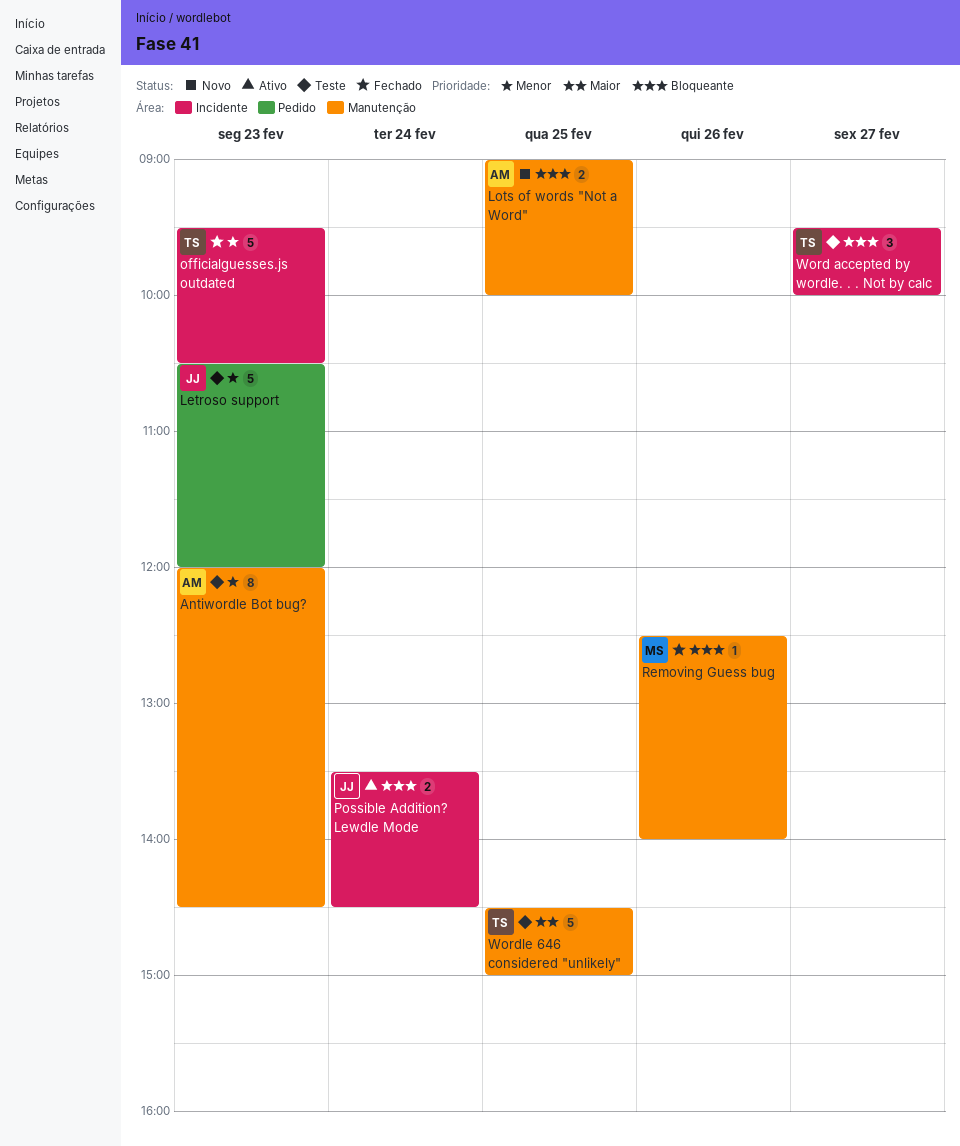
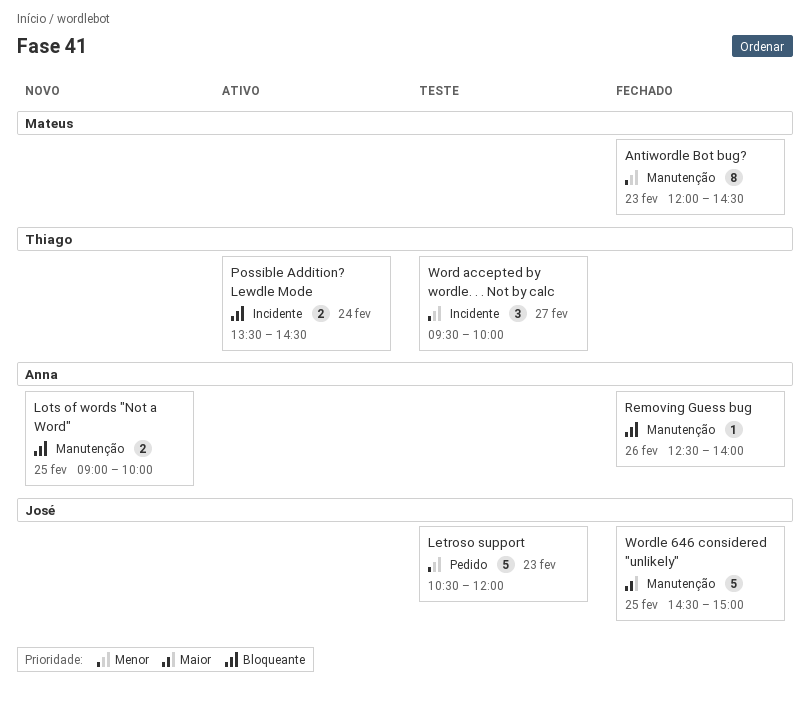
Antiwordle Bot bug?, status: Teste -> Fechado
Antiwordle Bot bug?, owner: Anna -> Mateus
officialguesses.js outdated: present -> none
Possible Addition? Lewdle Mode, owner: José -> Thiago
Removing Guess bug, owner: Mateus -> Anna
Word accepted by wordle. . . Not by calc, priority: Bloqueante -> Menor
Wordle 646 considered "unlikely", status: Teste -> Fechado
Wordle 646 considered "unlikely", owner: Thiago -> José

